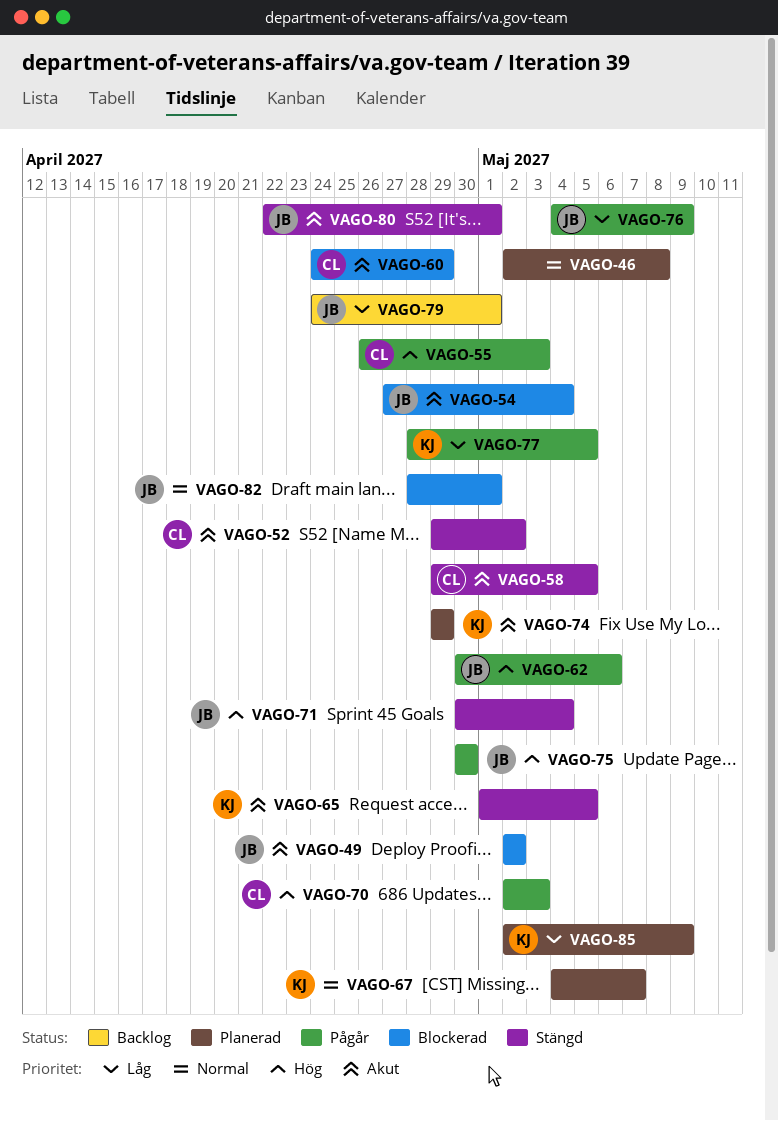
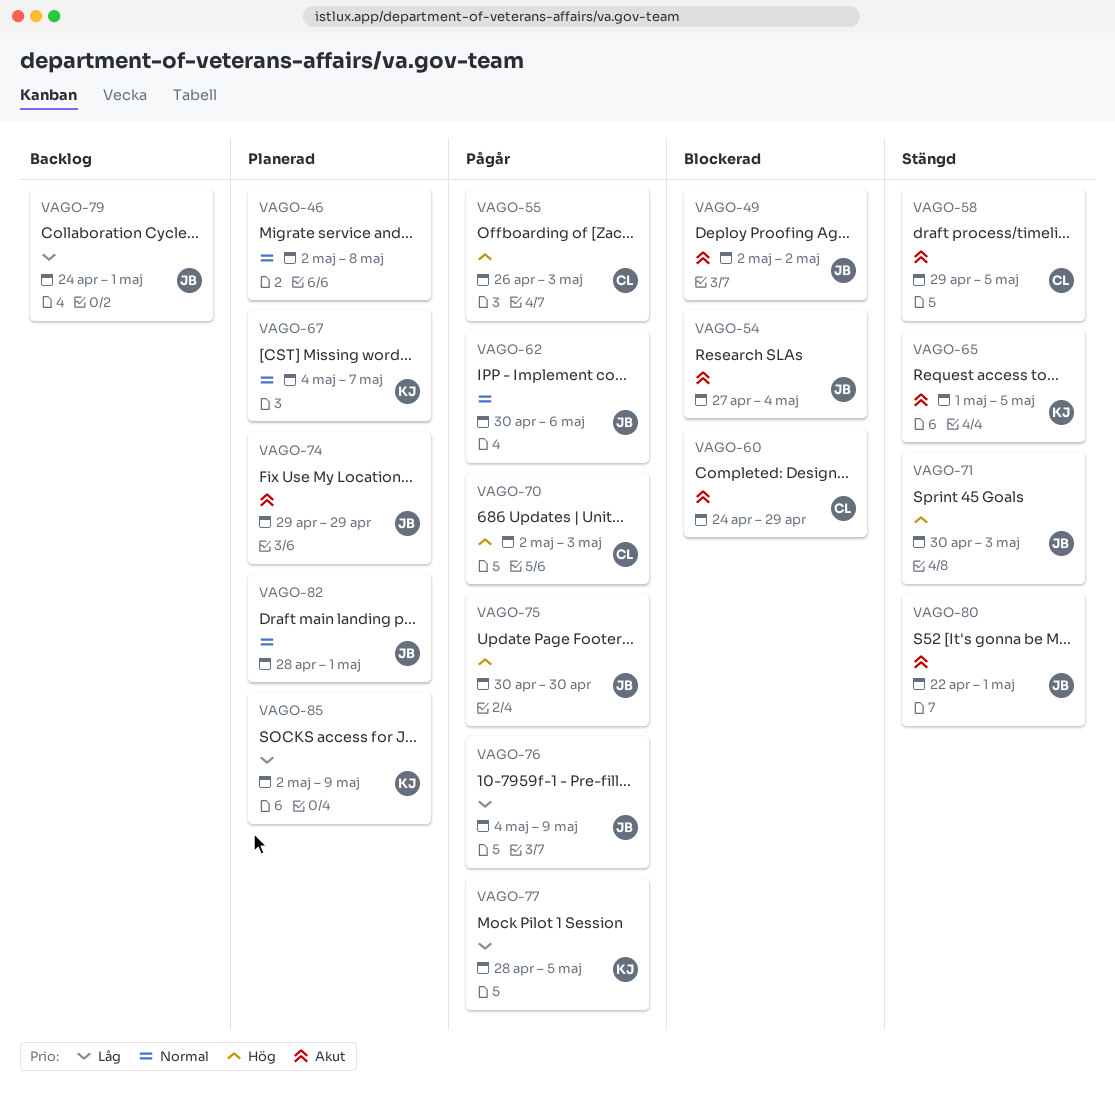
VAGO-52: present -> none
VAGO-62, priority: Hög -> Normal
VAGO-71, due: May 4 -> May 3
VAGO-74, owner: KJ -> JB
VAGO-82, status: Blockerad -> Planerad

